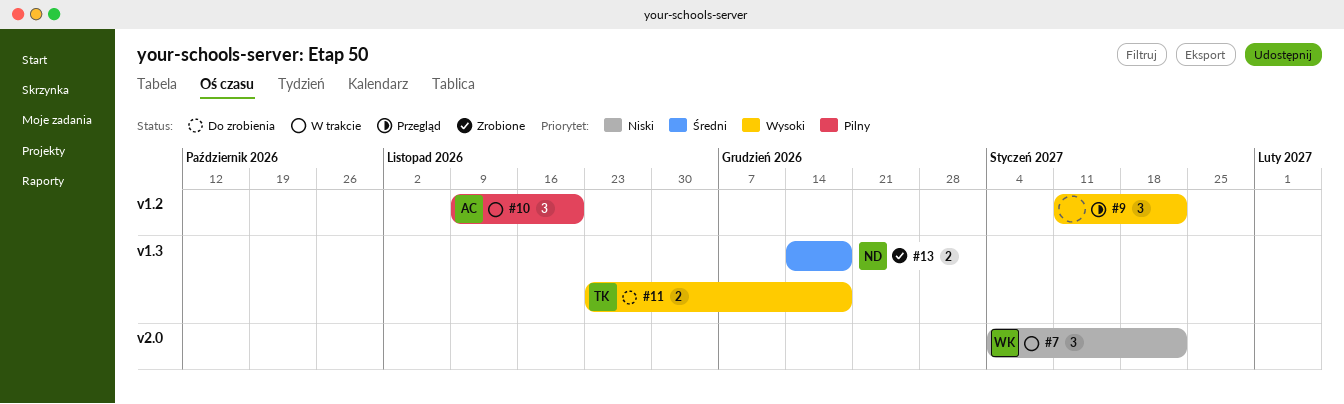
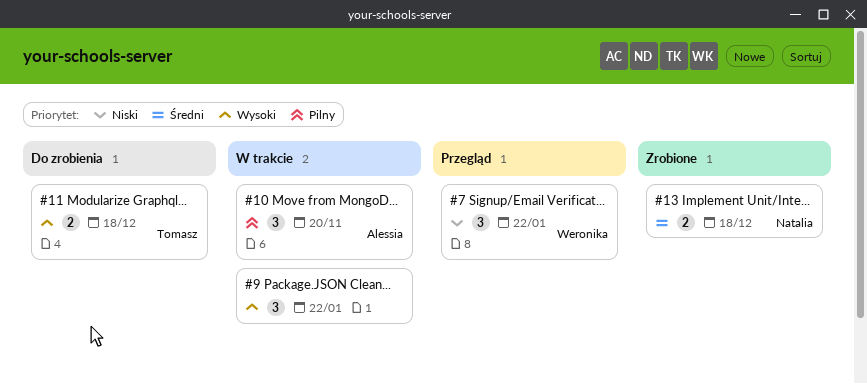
#7, status: W trakcie -> Przegląd
#9, status: Przegląd -> W trakcie

